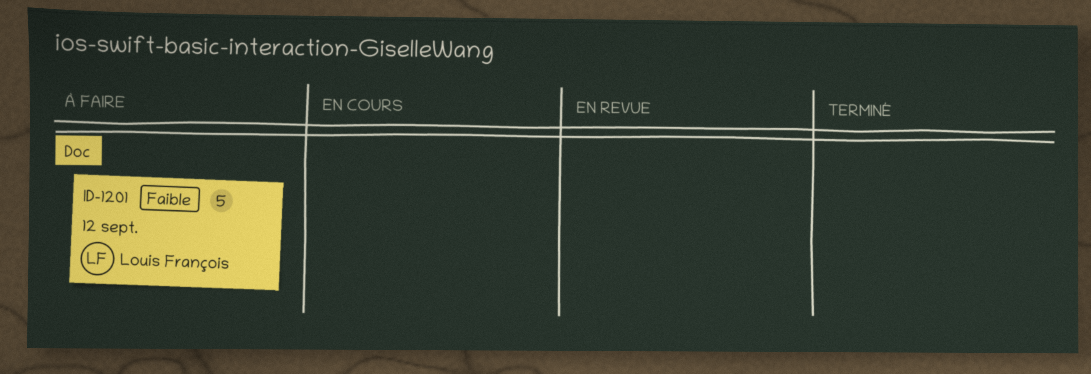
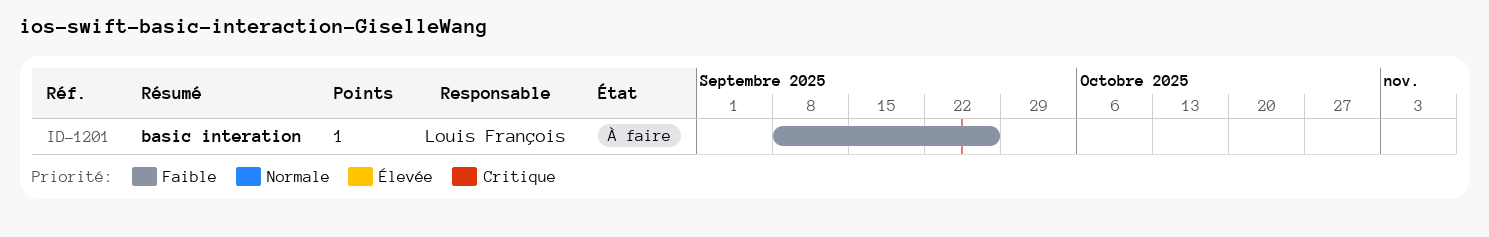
ID-1201, estimate: 5 -> 1
ID-1201, due: Sep 12 -> Sep 26

